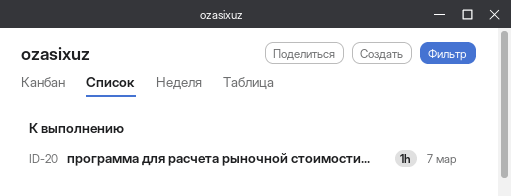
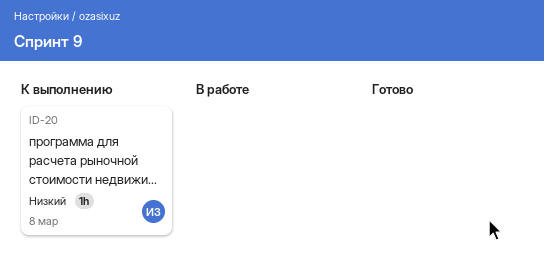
ID-20, due: Mar 7 -> Mar 8

